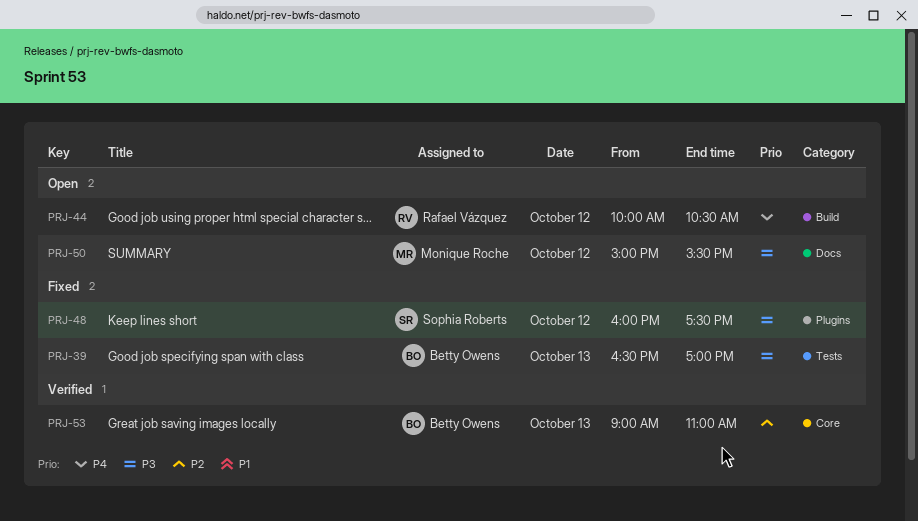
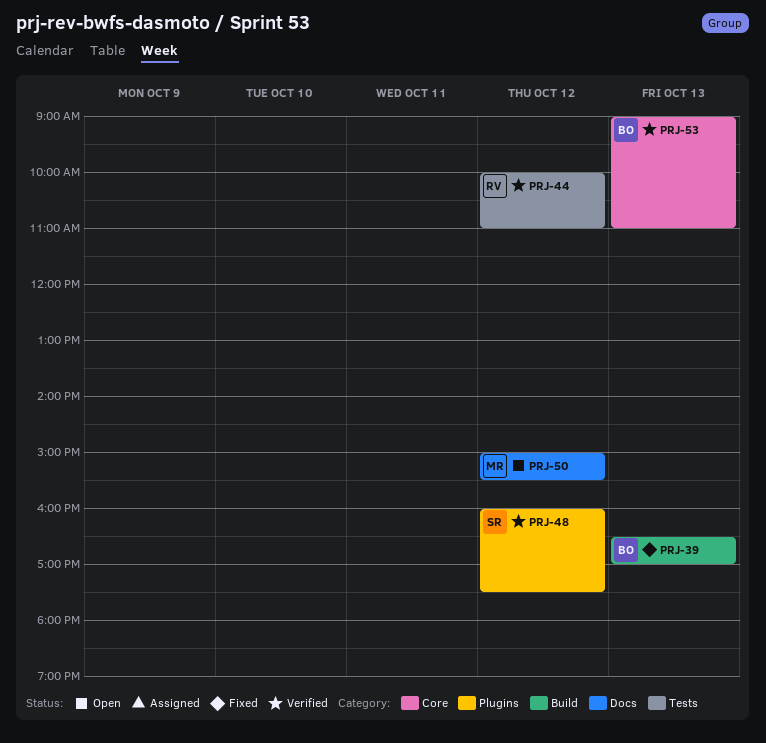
PRJ-39, label: Tests -> Build
PRJ-44, status: Open -> Verified
PRJ-44, label: Build -> Tests
PRJ-44, ends: 10:30 -> 11:00
PRJ-48, status: Fixed -> Verified

